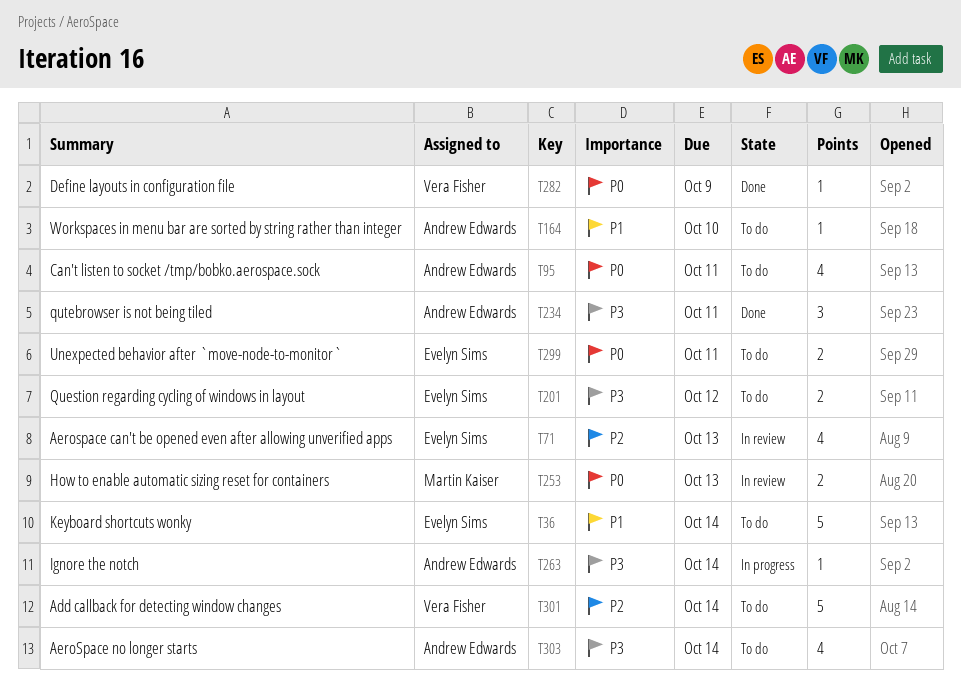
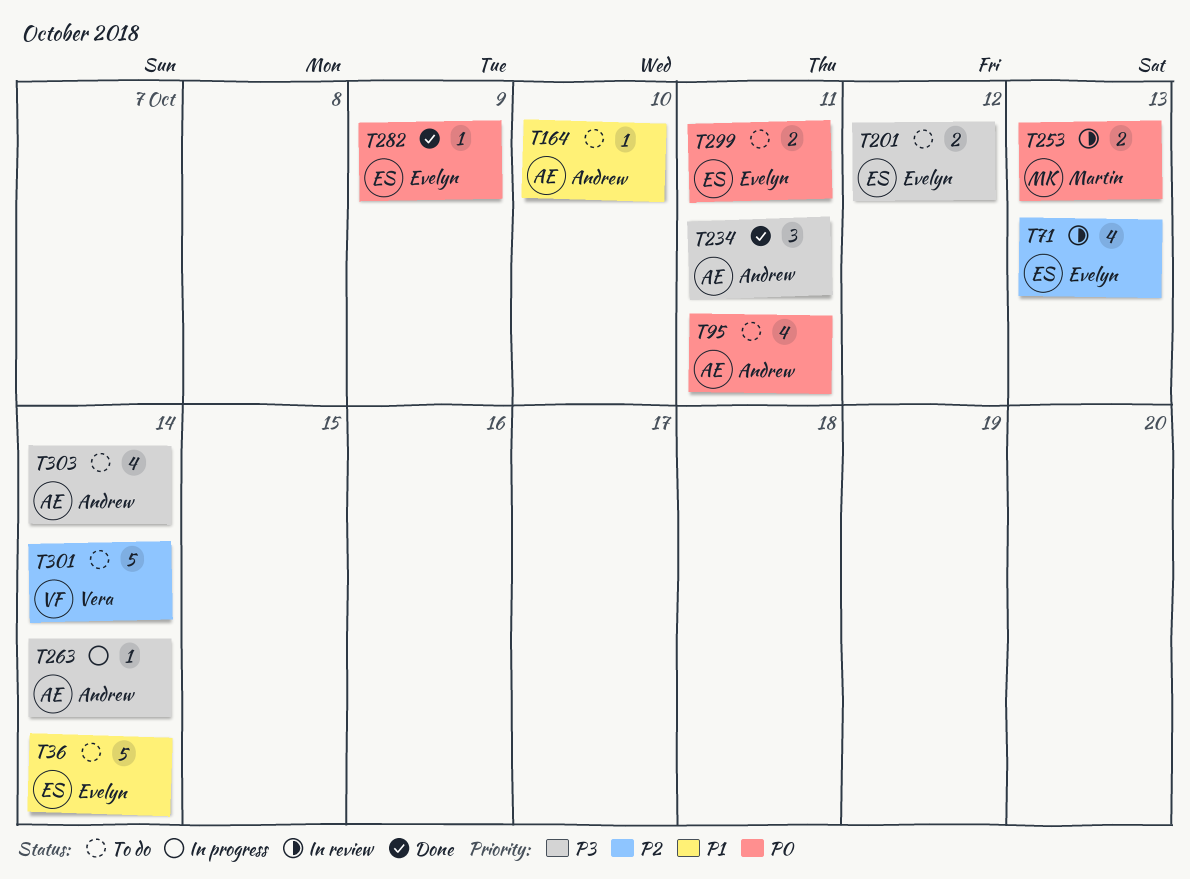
T282, owner: Vera Fisher -> Evelyn Sims

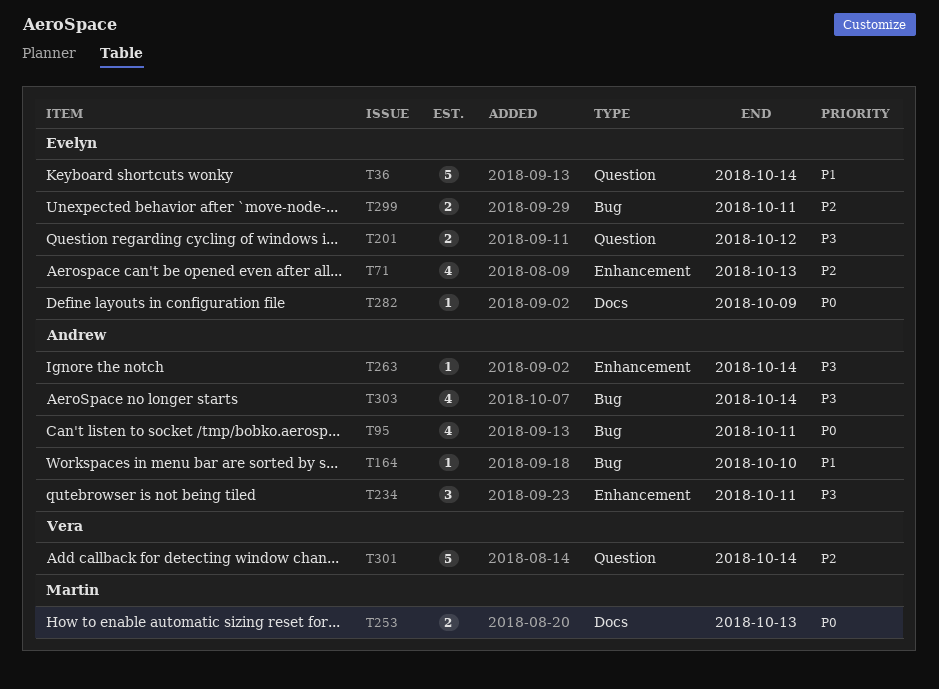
T299, priority: P0 -> P2

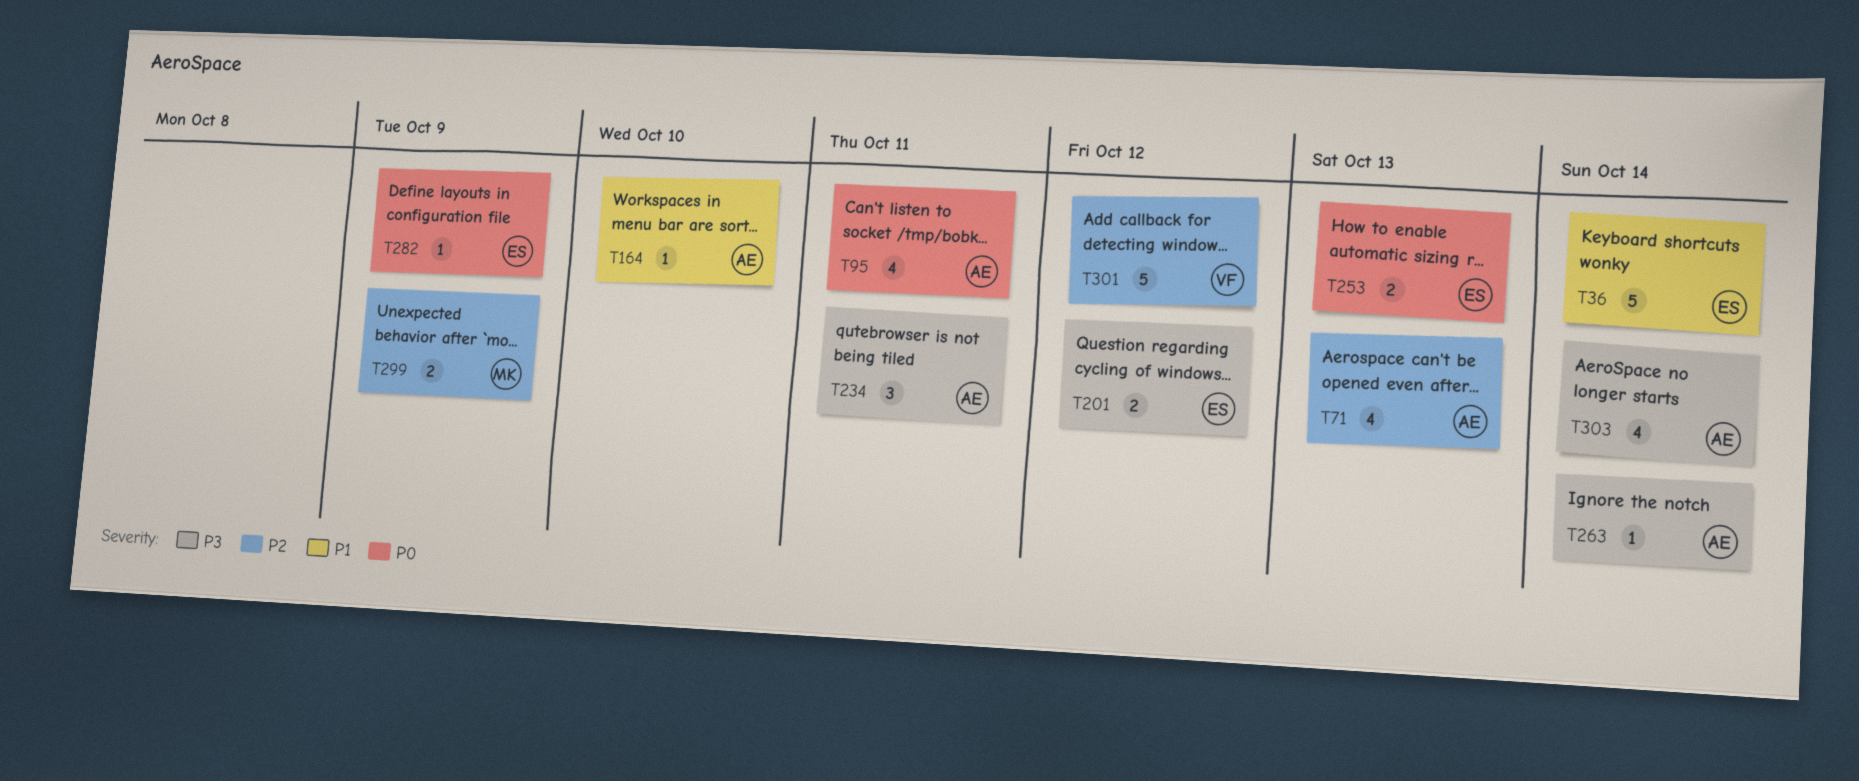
T71, owner: Evelyn -> Andrew
T253, owner: Martin -> Evelyn
T299, owner: Evelyn -> Martin
T299, due: Oct 11 -> Oct 9
T301, due: Oct 14 -> Oct 12

